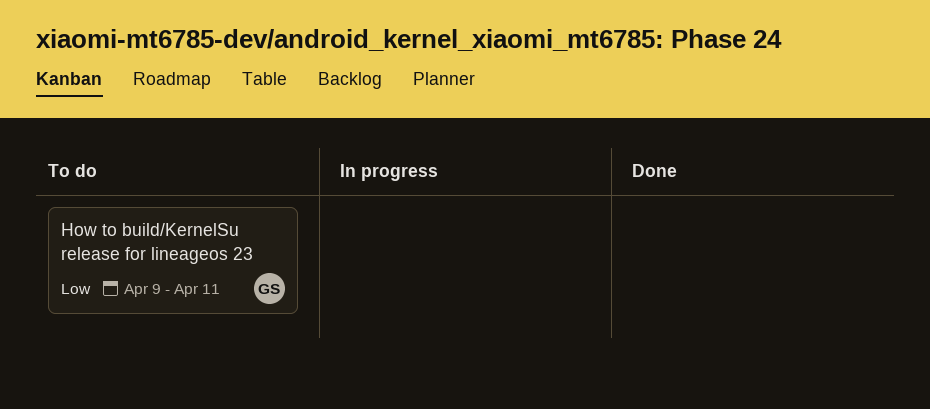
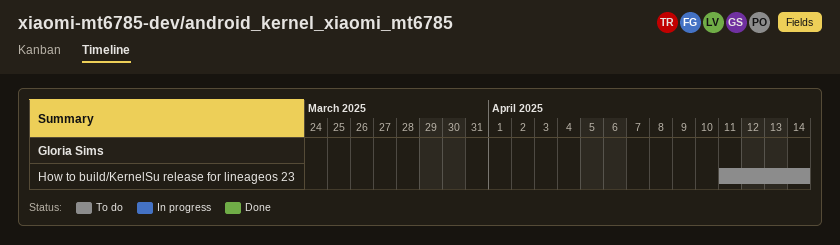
How to build/KernelSu release for lineageos 23, start: Apr 9 -> Apr 11
How to build/KernelSu release for lineageos 23, due: Apr 11 -> Apr 14

